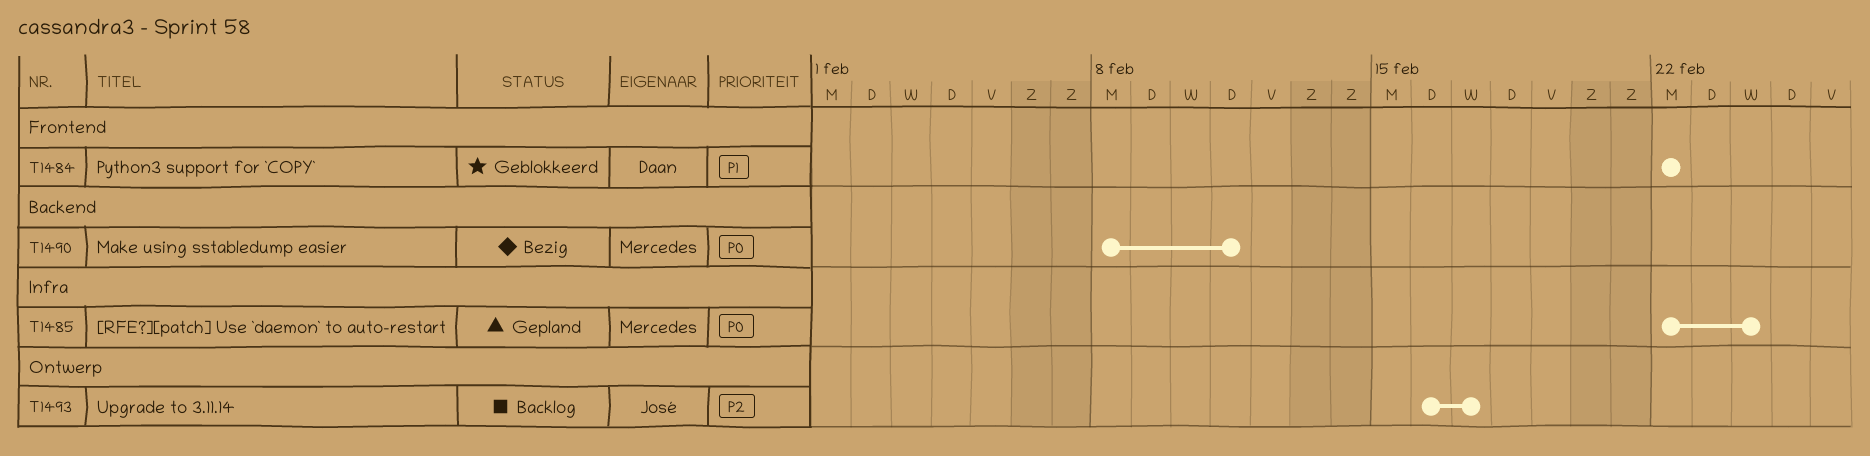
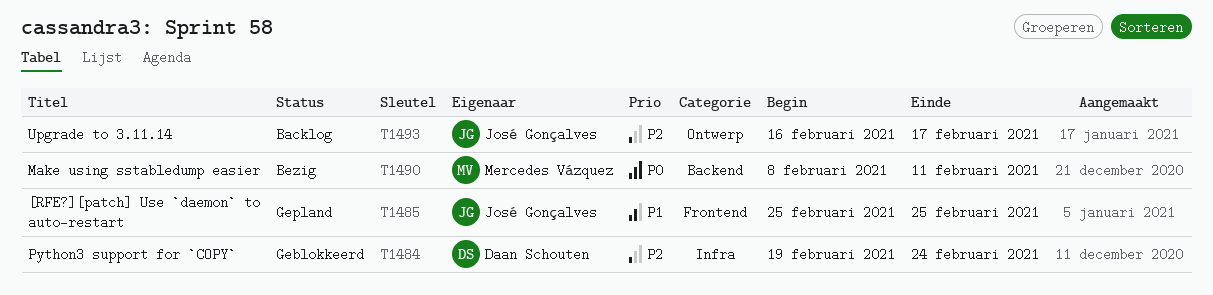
T1484, priority: P1 -> P2
T1484, label: Frontend -> Infra
T1484, start: Feb 22 -> Feb 19
T1484, due: Feb 22 -> Feb 24
T1485, owner: Mercedes Vázquez -> José Gonçalves
T1485, priority: P0 -> P1
T1485, label: Infra -> Frontend
T1485, start: Feb 22 -> Feb 25
T1485, due: Feb 24 -> Feb 25

